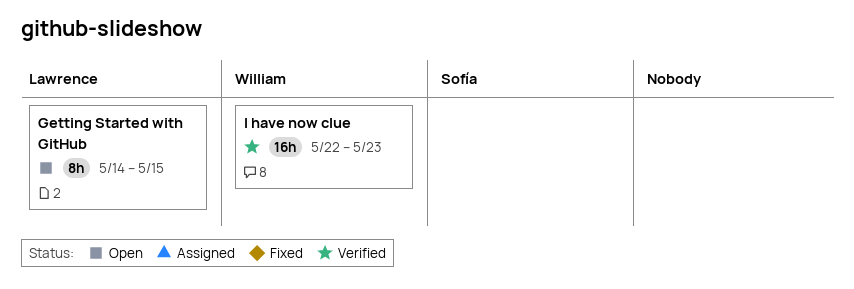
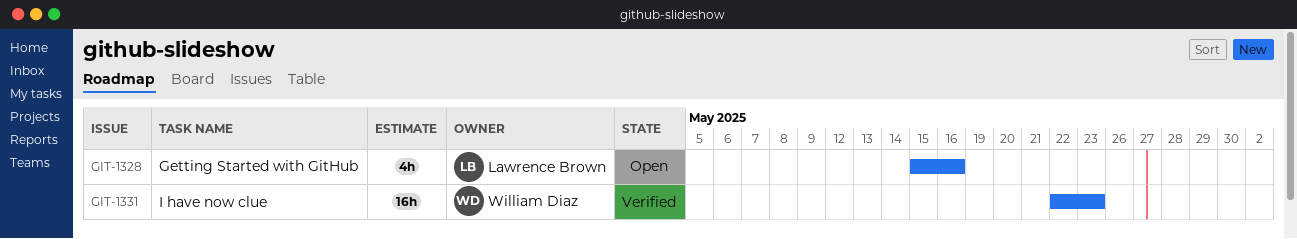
Getting Started with GitHub, estimate: 8h -> 4h
Getting Started with GitHub, start: May 14 -> May 15
Getting Started with GitHub, due: May 15 -> May 16

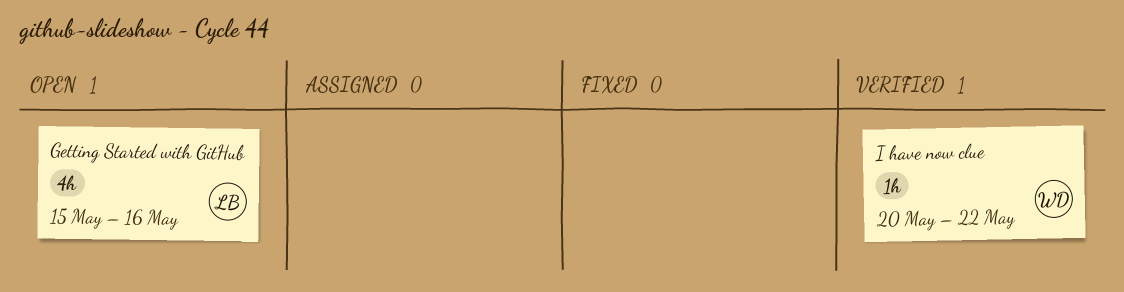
I have now clue, estimate: 16h -> 1h
I have now clue, start: May 22 -> May 20
I have now clue, due: May 23 -> May 22

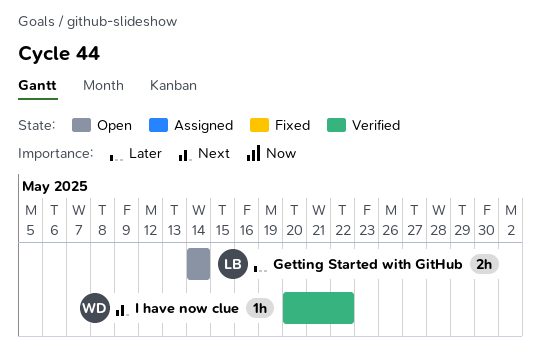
Getting Started with GitHub, estimate: 4h -> 2h
Getting Started with GitHub, start: May 15 -> May 14
Getting Started with GitHub, due: May 16 -> May 14

